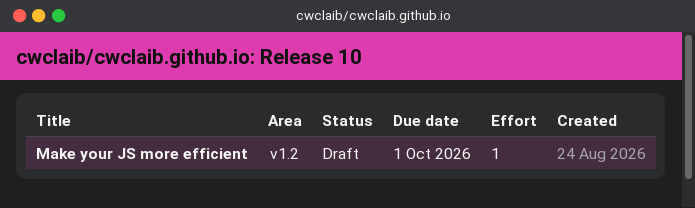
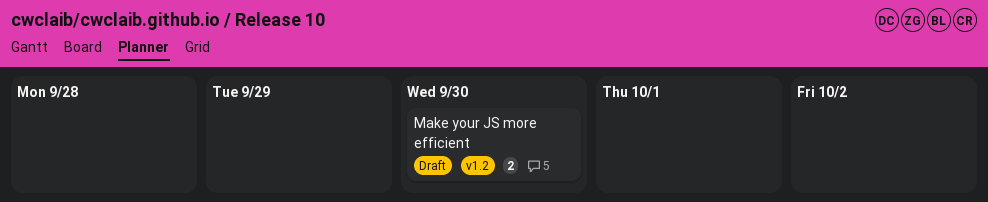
Make your JS more efficient, estimate: 1 -> 2
Make your JS more efficient, due: Oct 1 -> Sep 30

